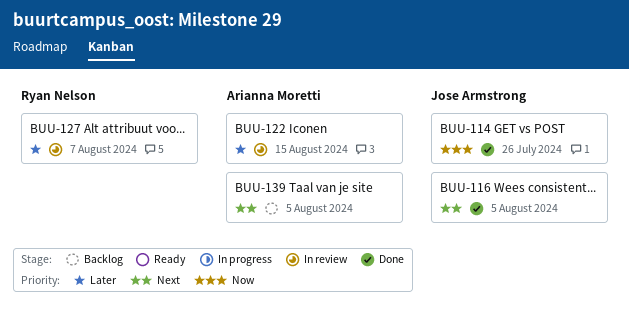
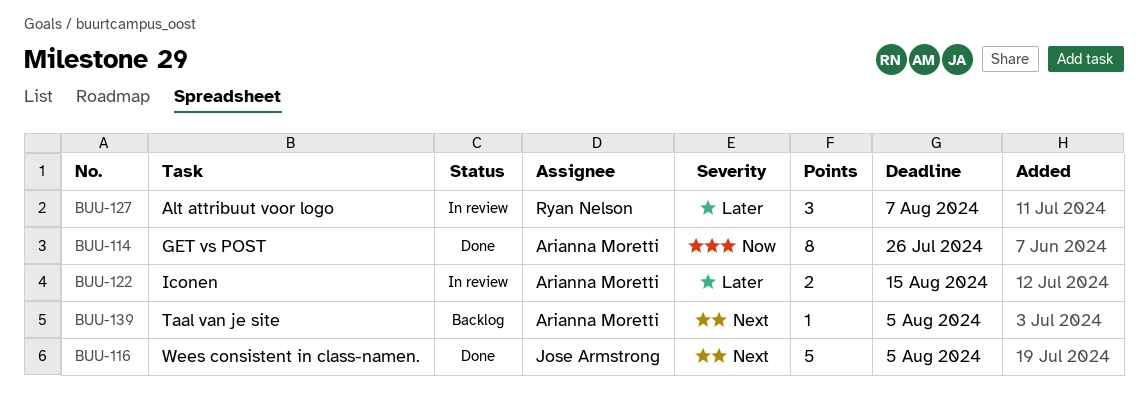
BUU-114, owner: Jose Armstrong -> Arianna Moretti

